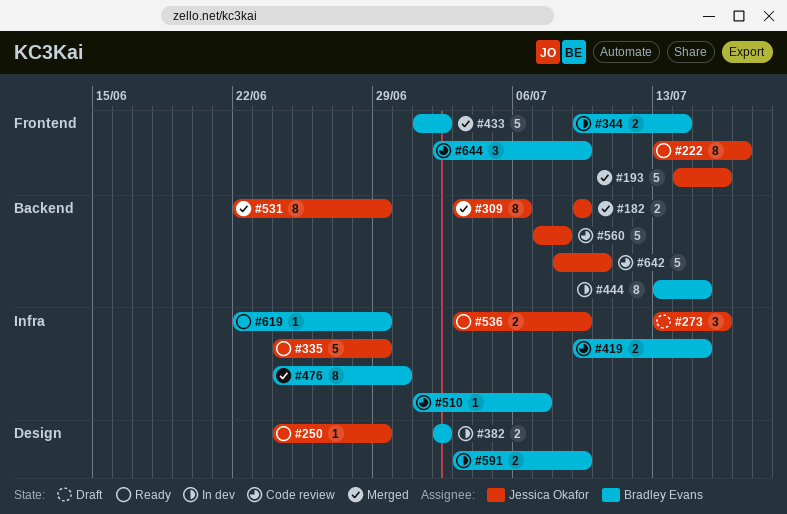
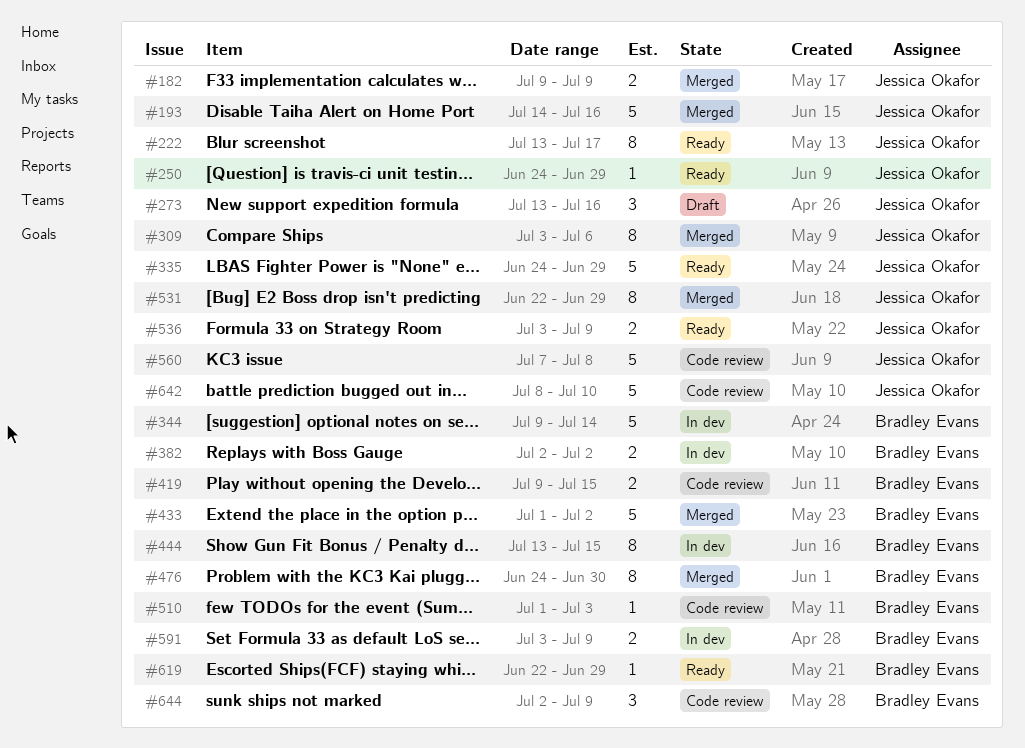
#344, estimate: 2 -> 5
#510, due: Jul 7 -> Jul 3

